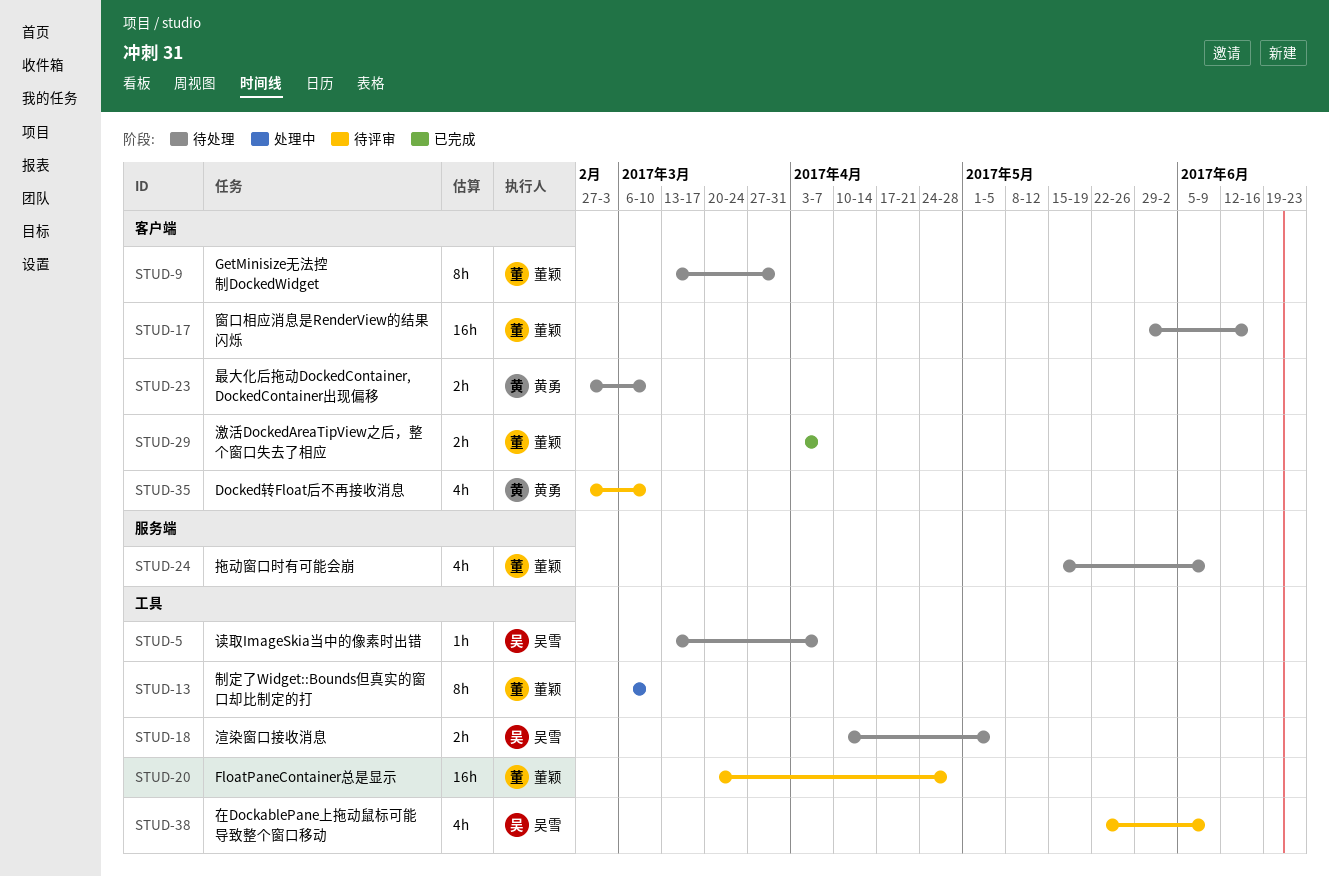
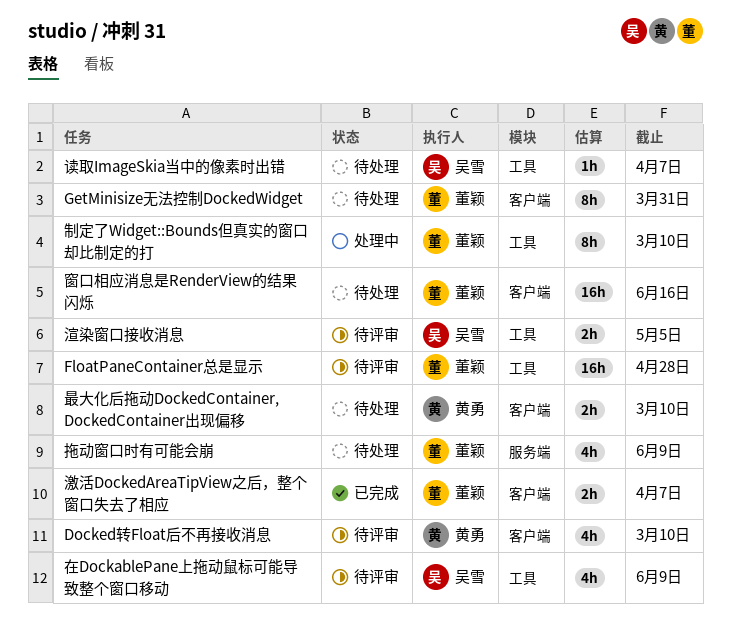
渲染窗口接收消息, status: 待处理 -> 待评审

